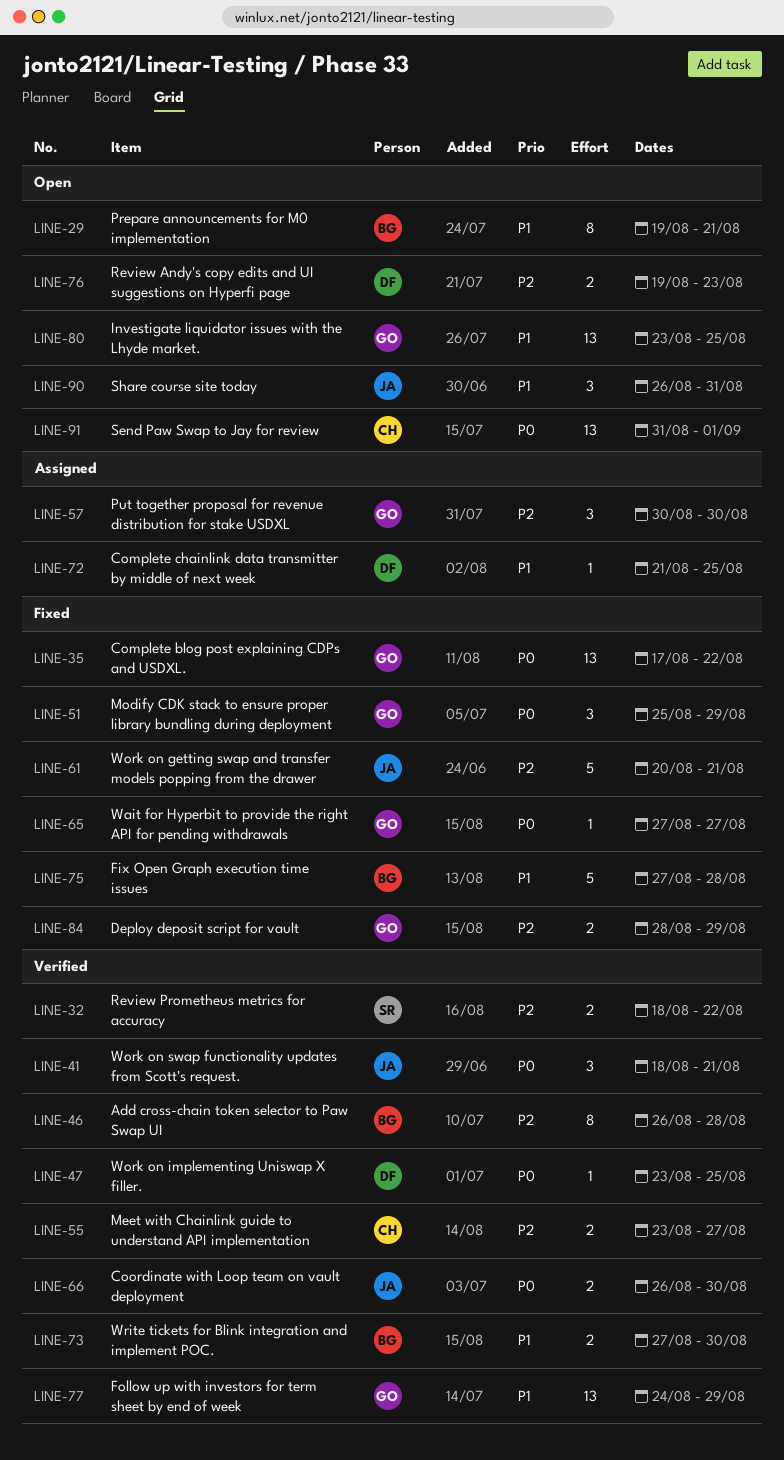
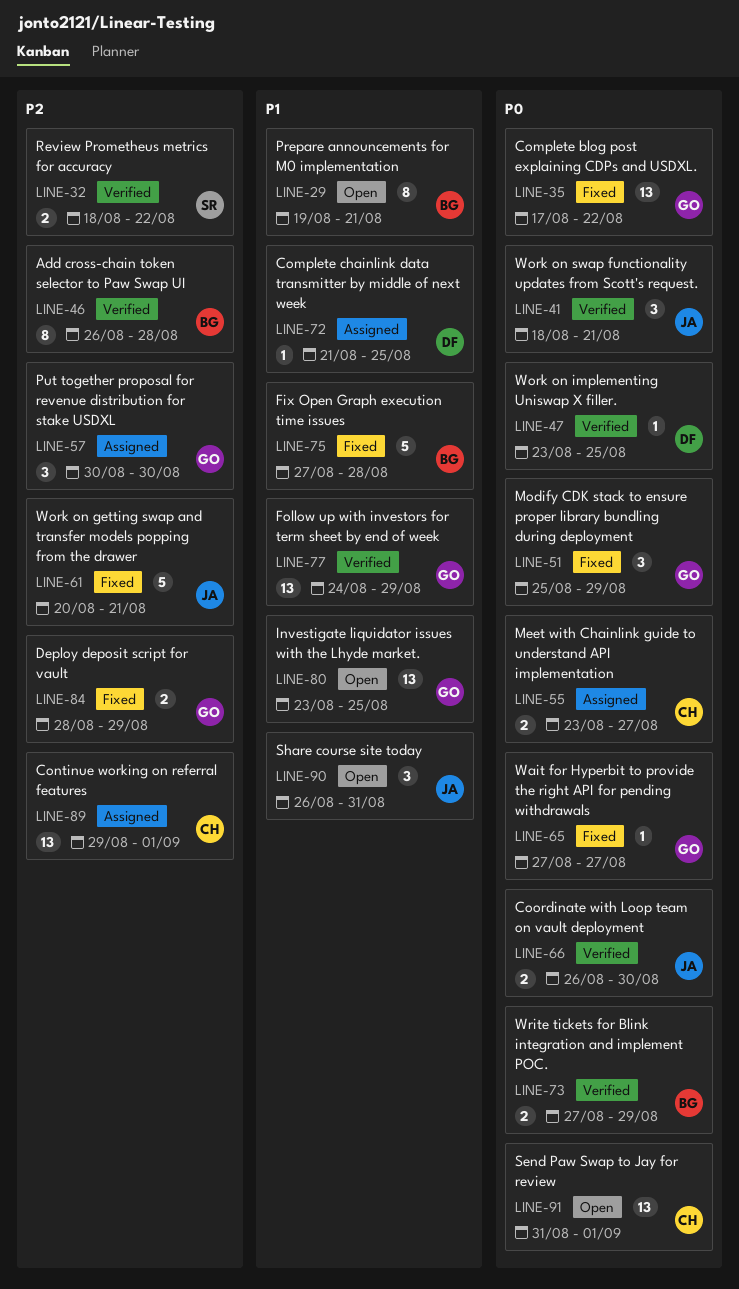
LINE-55, status: Verified -> Assigned
LINE-55, priority: P2 -> P0
LINE-73, priority: P1 -> P0
LINE-73, due: Aug 30 -> Aug 29
LINE-76: present -> none
LINE-89: none -> present

